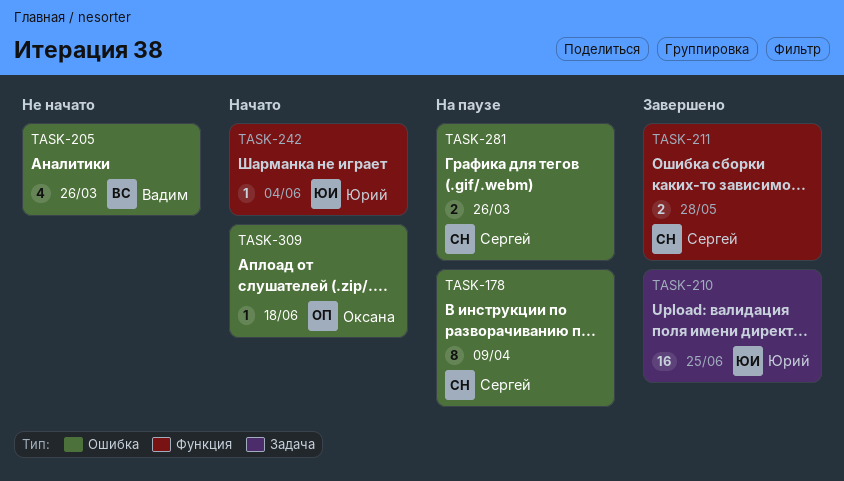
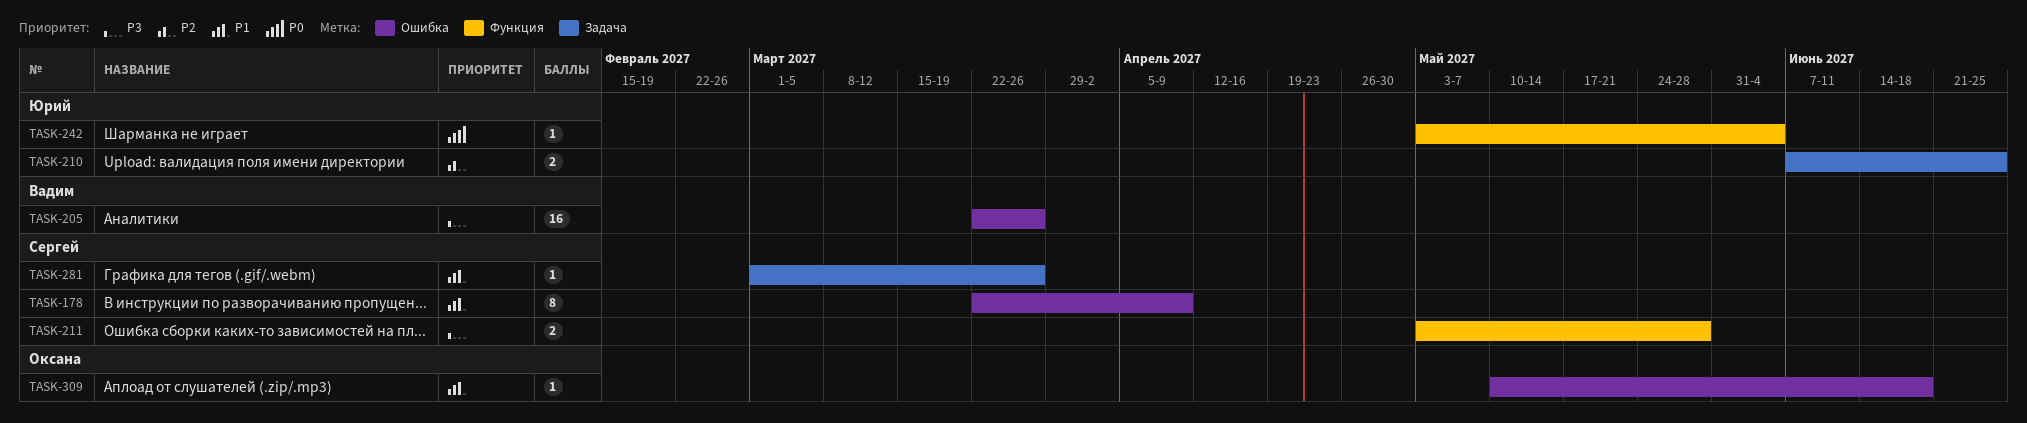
TASK-205, estimate: 4 -> 16
TASK-210, estimate: 16 -> 2
TASK-281, label: Ошибка -> Задача
TASK-281, estimate: 2 -> 1

